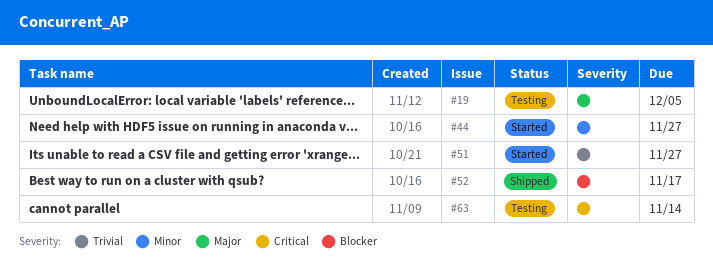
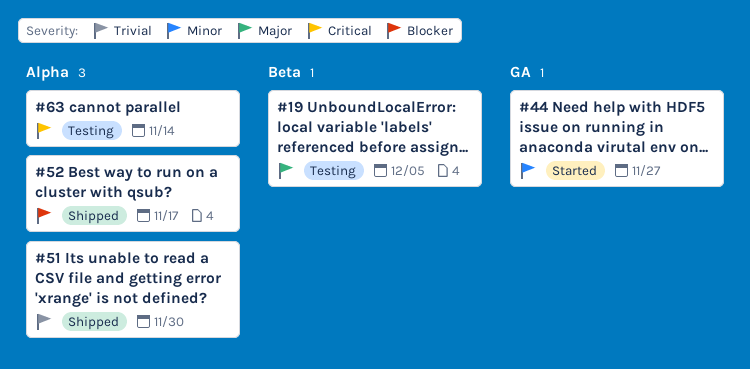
#51, status: Started -> Shipped
#51, due: Nov 27 -> Nov 30

